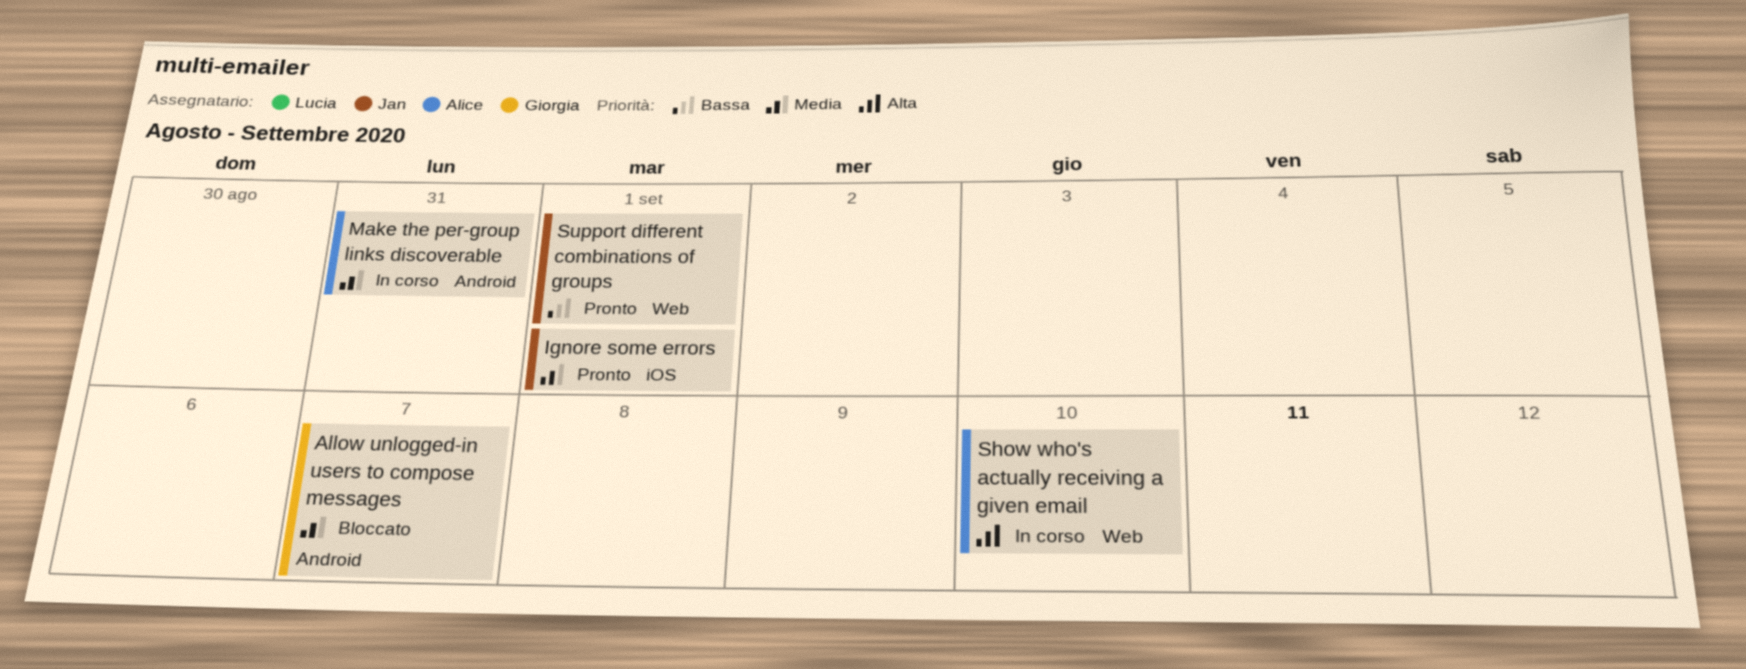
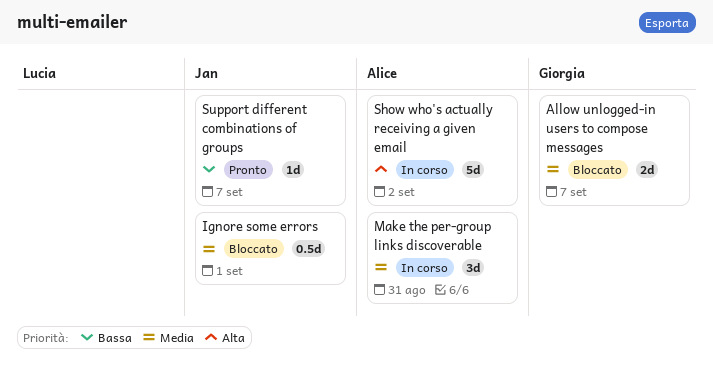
Ignore some errors, status: Pronto -> Bloccato
Show who's actually receiving a given email, due: Sep 10 -> Sep 2
Support different combinations of groups, due: Sep 1 -> Sep 7

